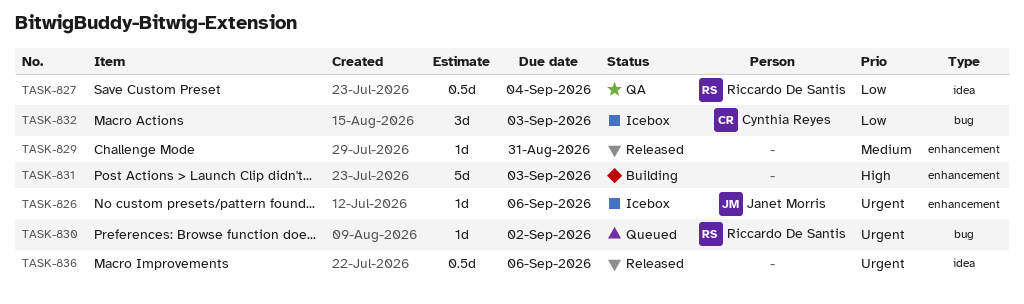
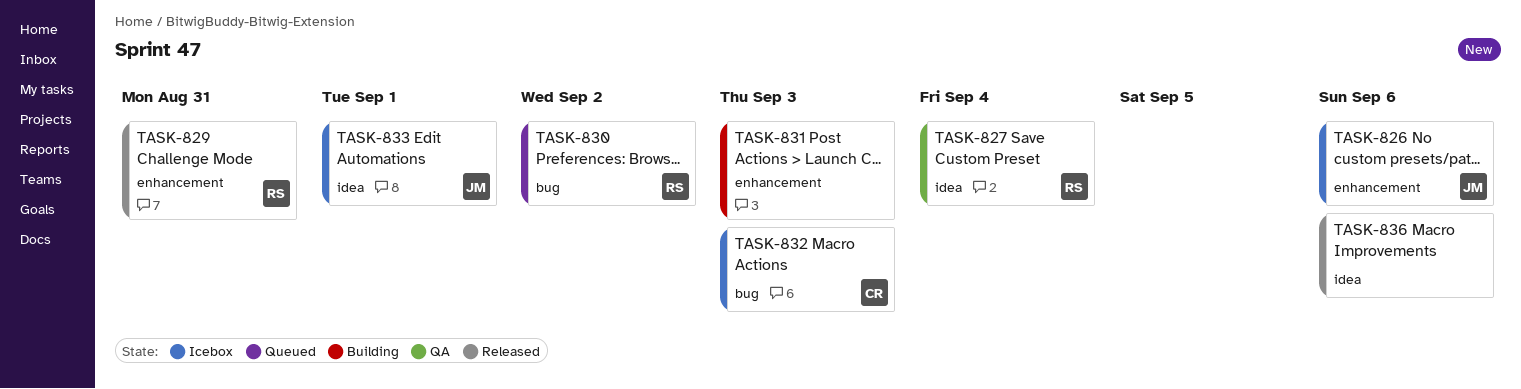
TASK-829, owner: none -> Riccardo De Santis
TASK-833: none -> present

